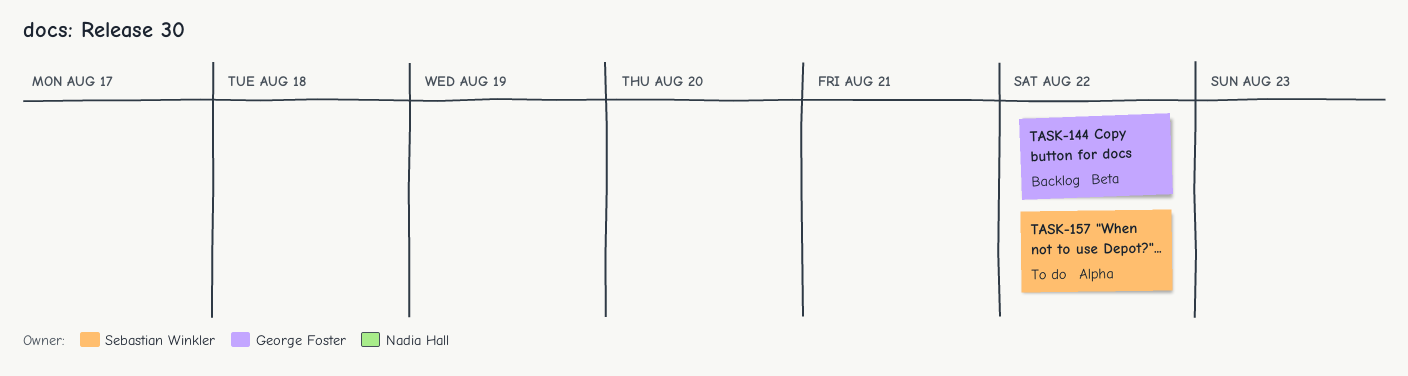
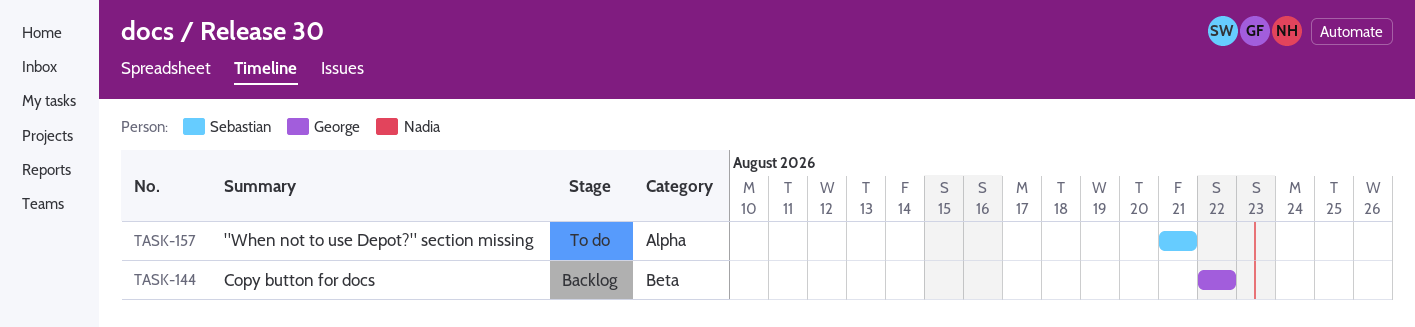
TASK-157, due: Aug 22 -> Aug 21

